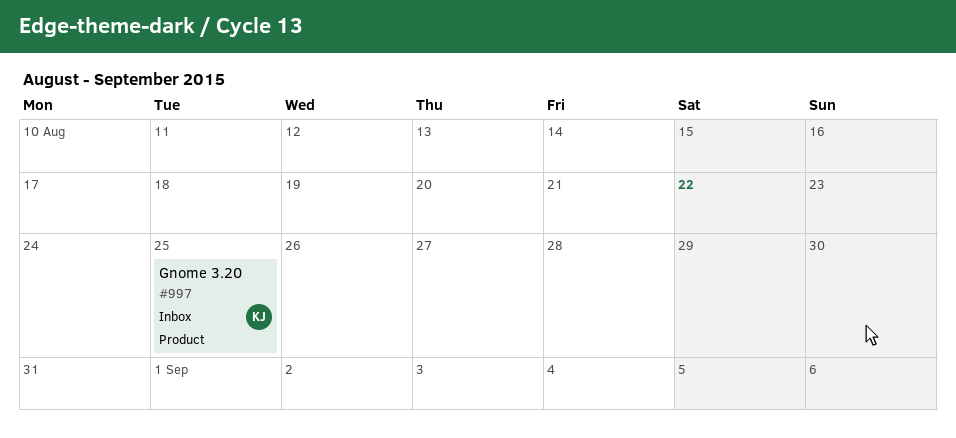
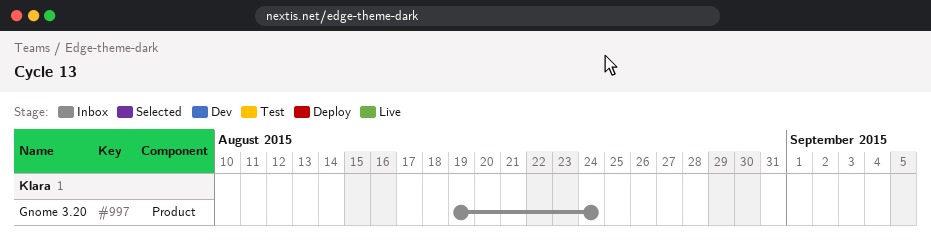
#997, due: Aug 25 -> Aug 24

